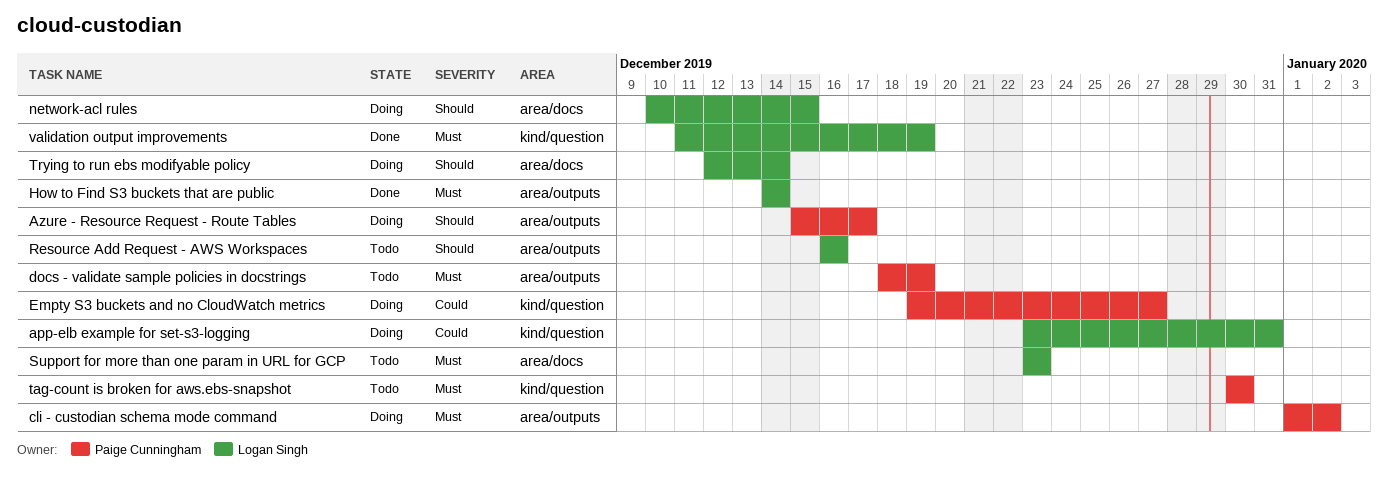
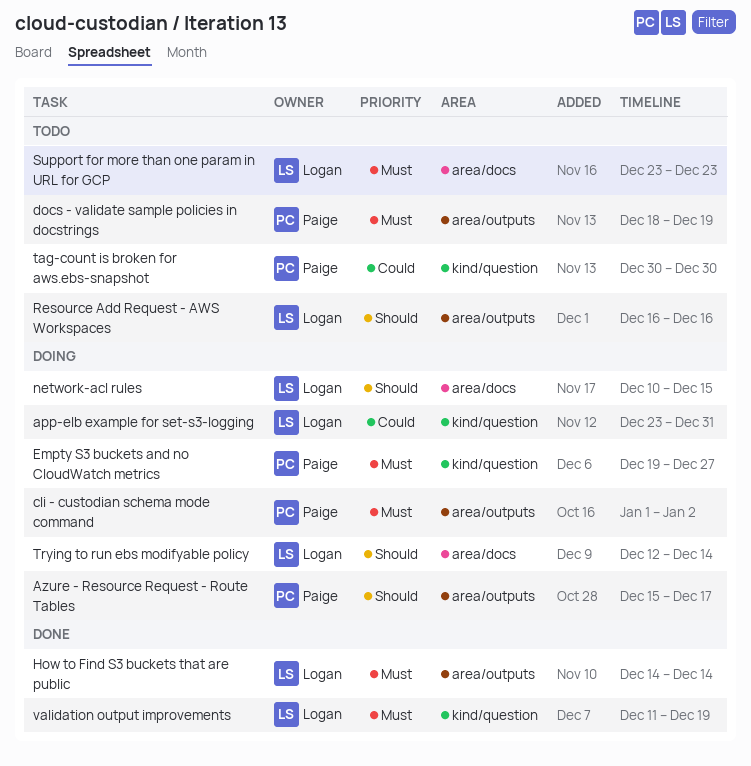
Empty S3 buckets and no CloudWatch metrics, priority: Could -> Must
tag-count is broken for aws.ebs-snapshot, priority: Must -> Could

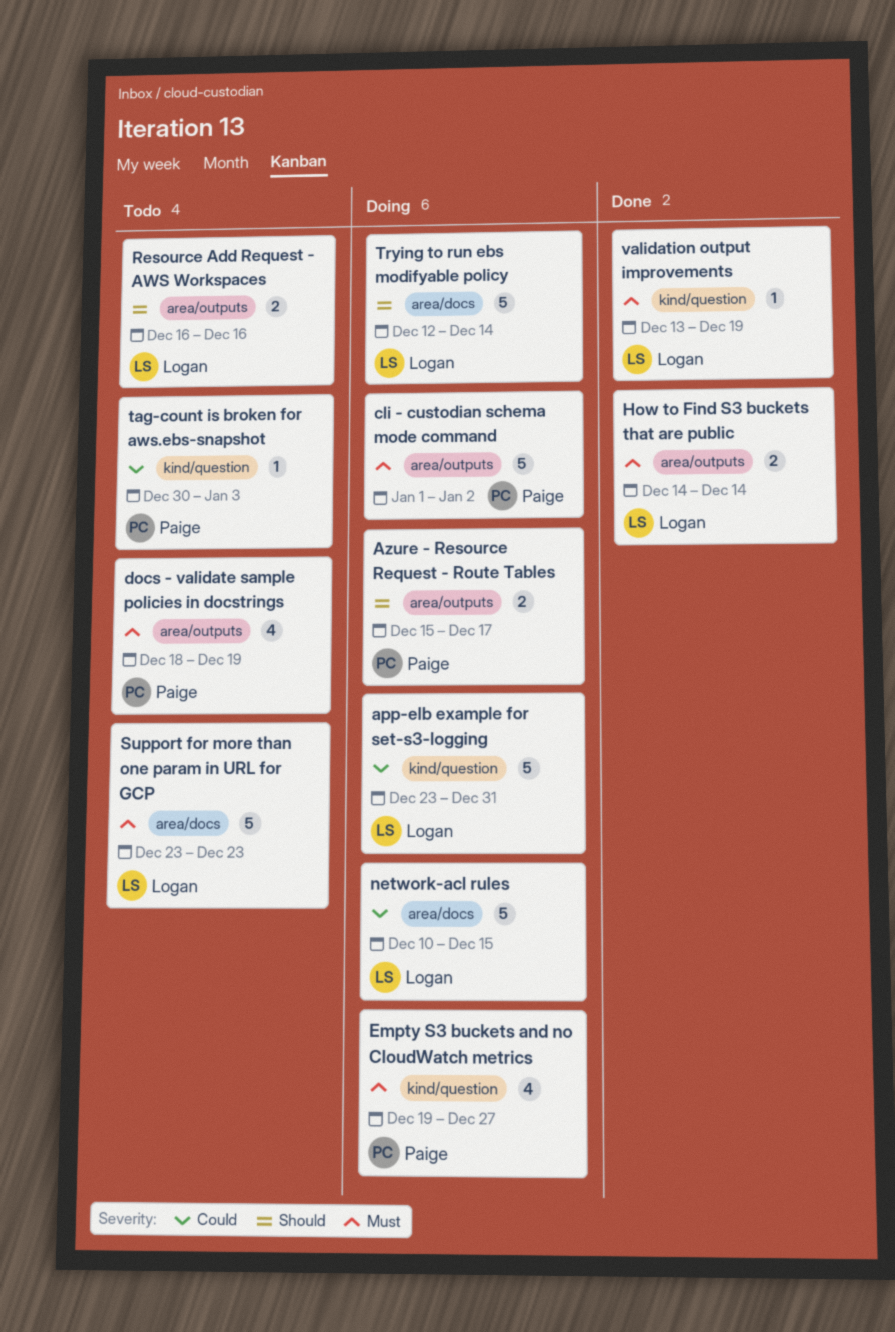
network-acl rules, priority: Should -> Could
tag-count is broken for aws.ebs-snapshot, due: Dec 30 -> Jan 3
validation output improvements, start: Dec 11 -> Dec 13

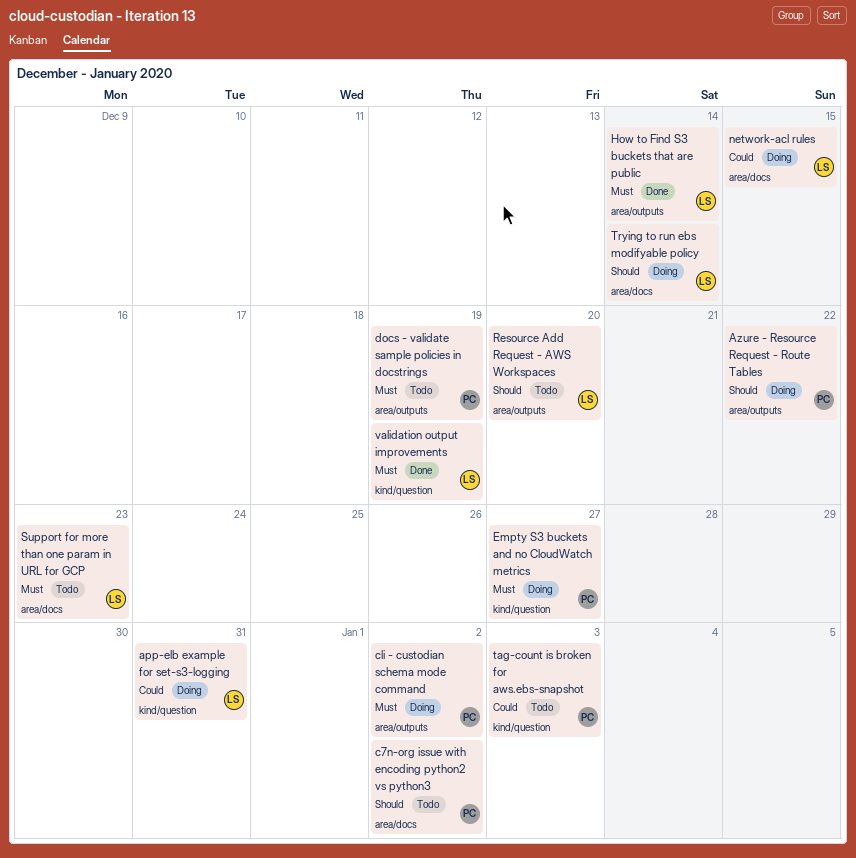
Azure - Resource Request - Route Tables, due: Dec 17 -> Dec 22
c7n-org issue with encoding python2 vs python3: none -> present
Resource Add Request - AWS Workspaces, due: Dec 16 -> Dec 20

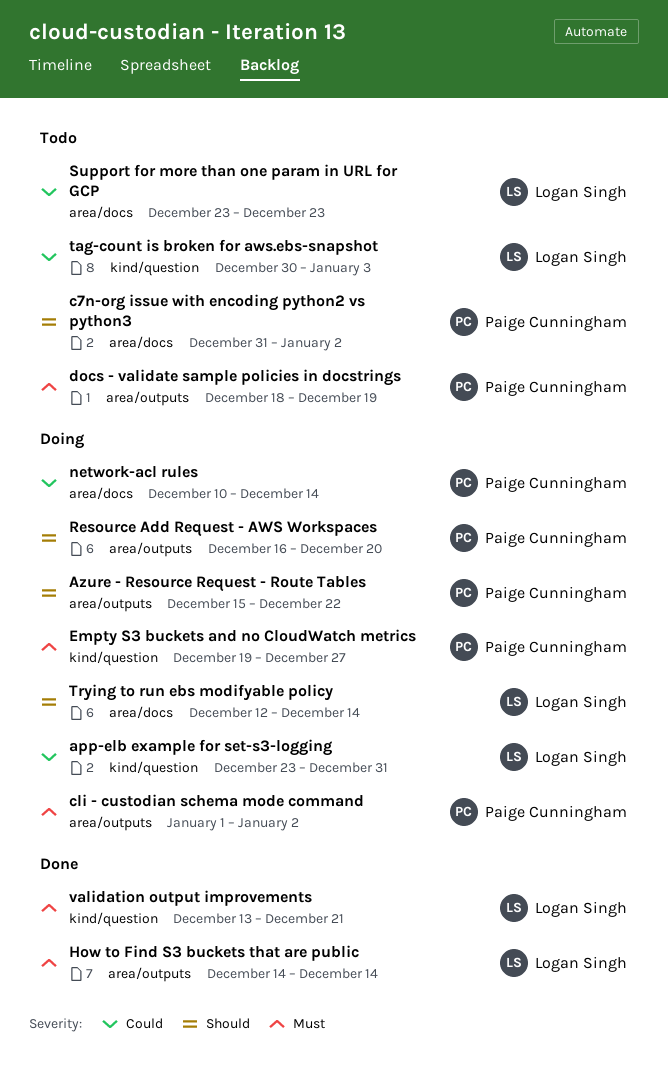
network-acl rules, owner: Logan Singh -> Paige Cunningham
network-acl rules, due: Dec 15 -> Dec 14
Resource Add Request - AWS Workspaces, status: Todo -> Doing
Resource Add Request - AWS Workspaces, owner: Logan Singh -> Paige Cunningham
Support for more than one param in URL for GCP, priority: Must -> Could
tag-count is broken for aws.ebs-snapshot, owner: Paige Cunningham -> Logan Singh
validation output improvements, due: Dec 19 -> Dec 21

